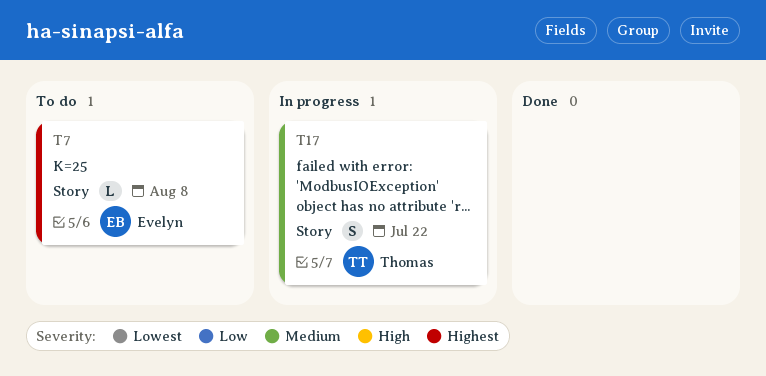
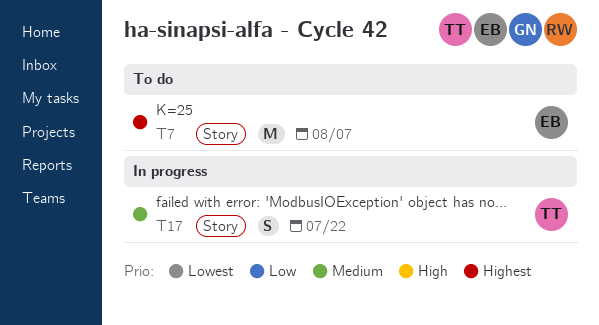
T7, estimate: L -> M
T7, due: Aug 8 -> Aug 7

